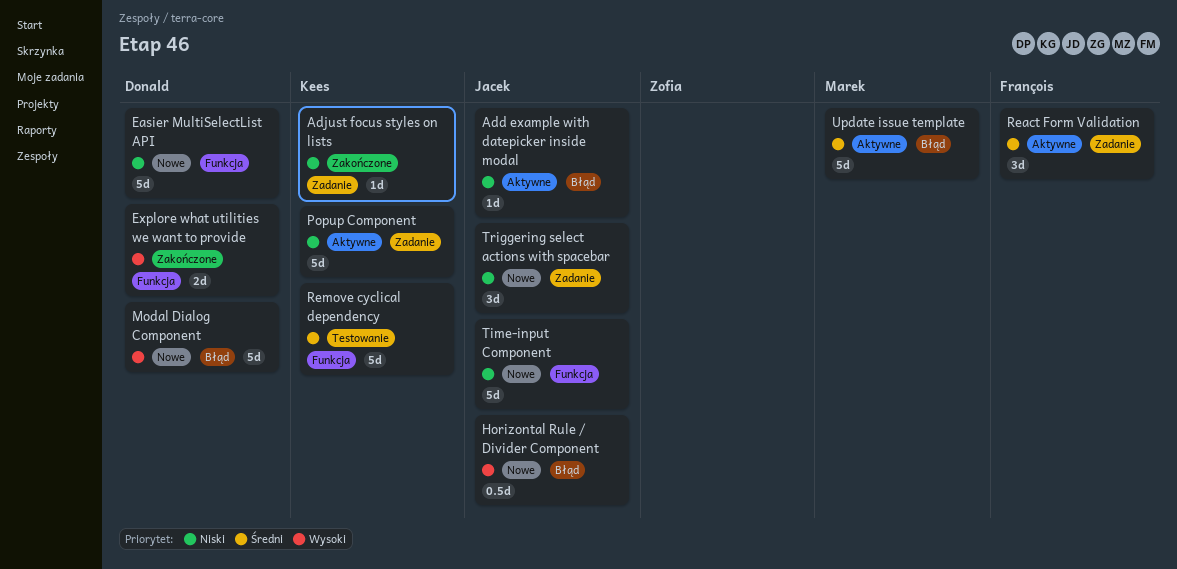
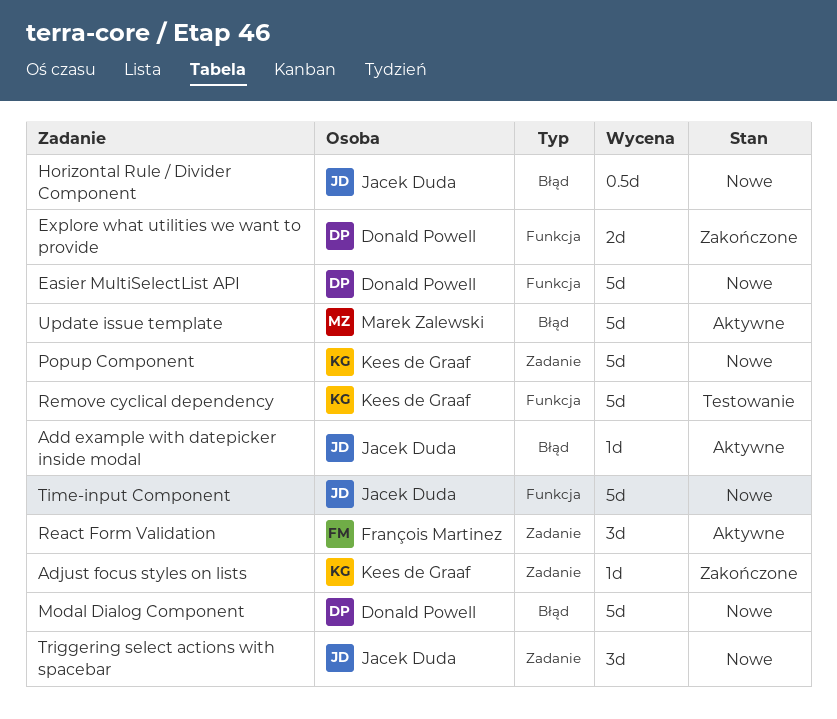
Popup Component, status: Aktywne -> Nowe

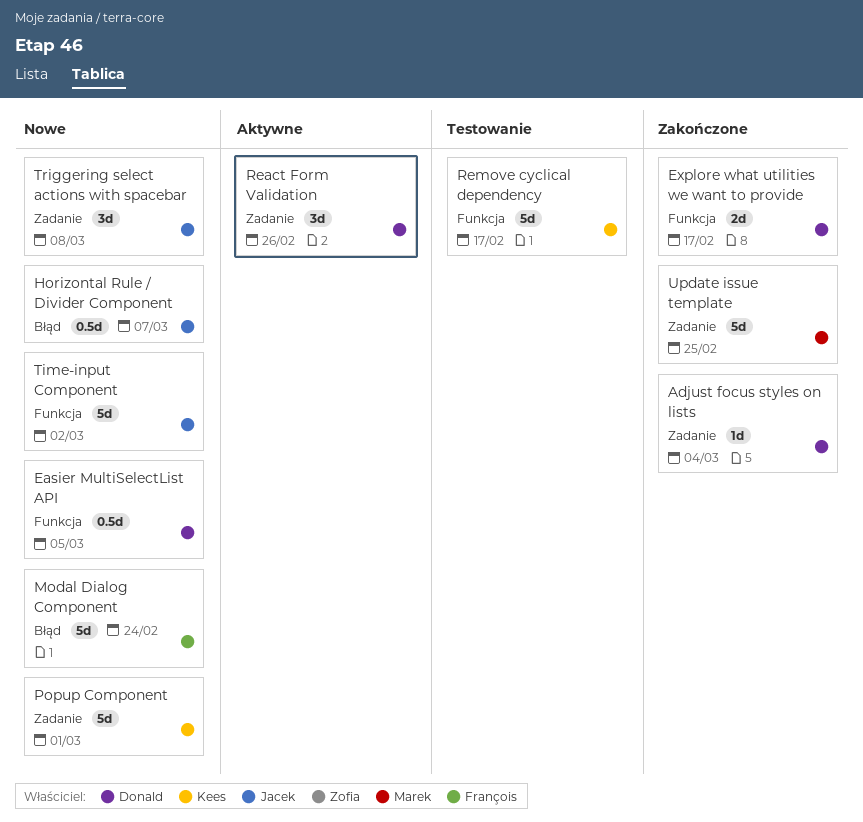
Add example with datepicker inside modal: present -> none
Adjust focus styles on lists, owner: Kees de Graaf -> Donald Powell
Easier MultiSelectList API, estimate: 5d -> 0.5d
Modal Dialog Component, owner: Donald Powell -> François Martinez
React Form Validation, owner: François Martinez -> Donald Powell
Update issue template, status: Aktywne -> Zakończone
Update issue template, label: Błąd -> Zadanie

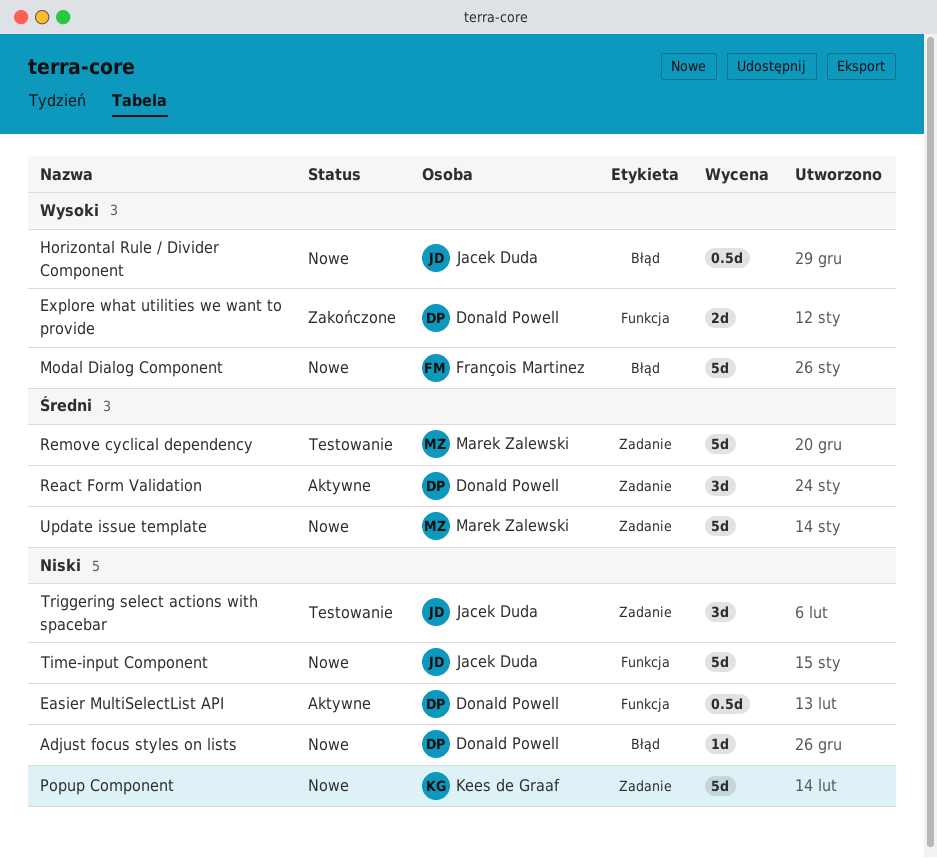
Adjust focus styles on lists, status: Zakończone -> Nowe
Adjust focus styles on lists, label: Zadanie -> Błąd
Easier MultiSelectList API, status: Nowe -> Aktywne
Remove cyclical dependency, owner: Kees de Graaf -> Marek Zalewski
Remove cyclical dependency, label: Funkcja -> Zadanie
Triggering select actions with spacebar, status: Nowe -> Testowanie
Update issue template, status: Zakończone -> Nowe

